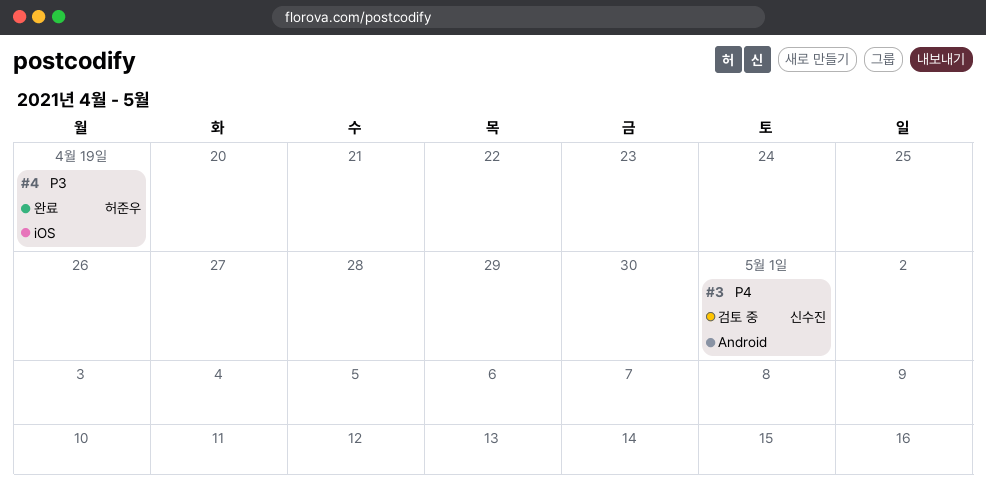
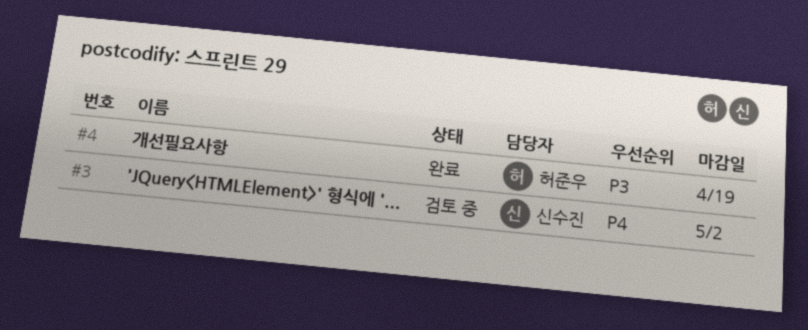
#3, due: May 1 -> May 2

